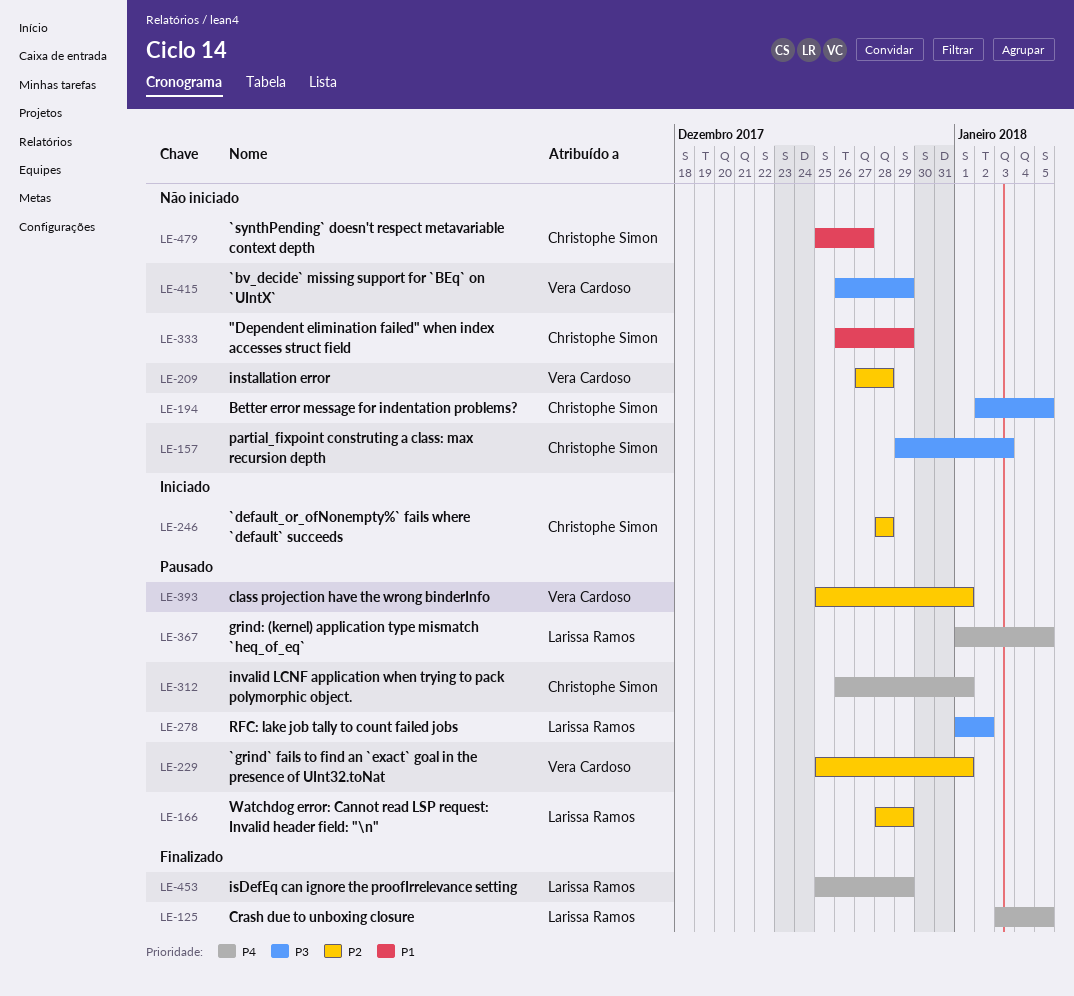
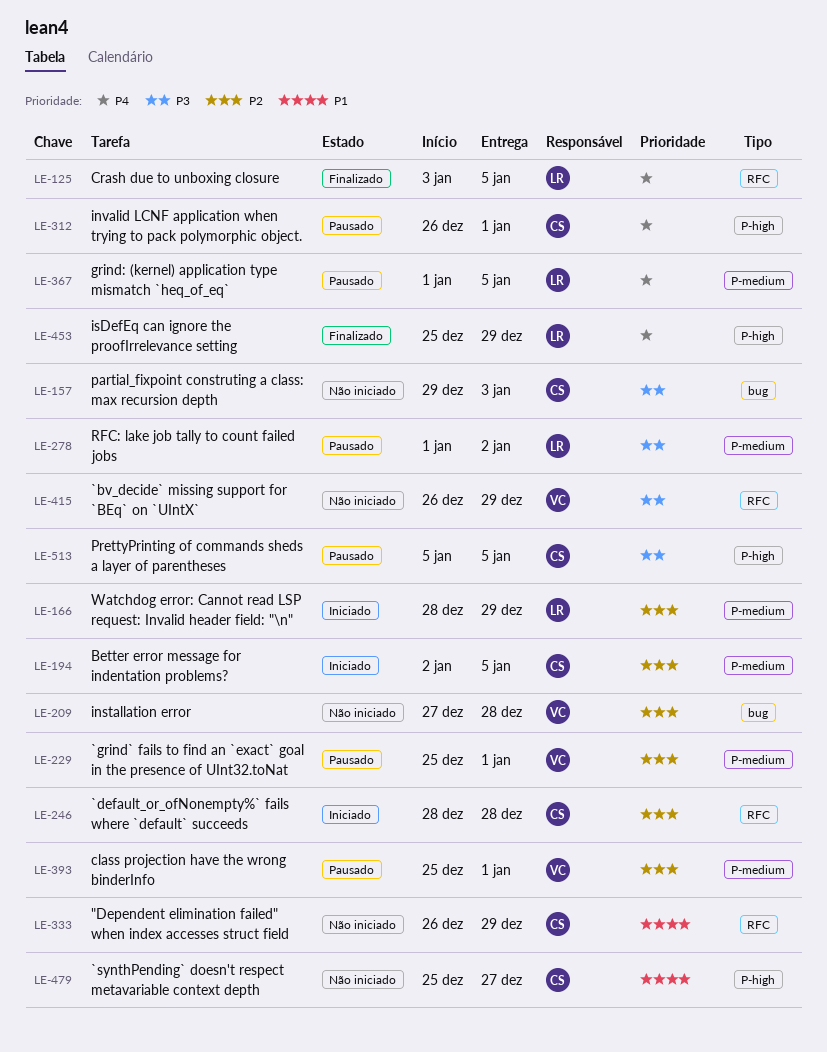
LE-166, status: Pausado -> Iniciado
LE-194, status: Não iniciado -> Iniciado
LE-194, priority: P3 -> P2
LE-513: none -> present

